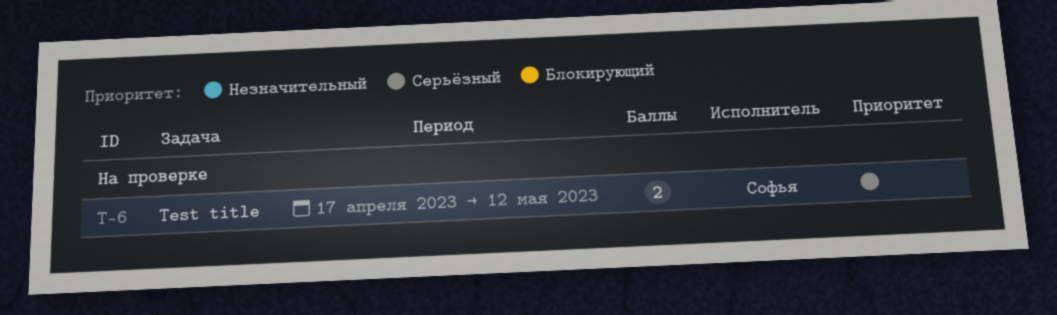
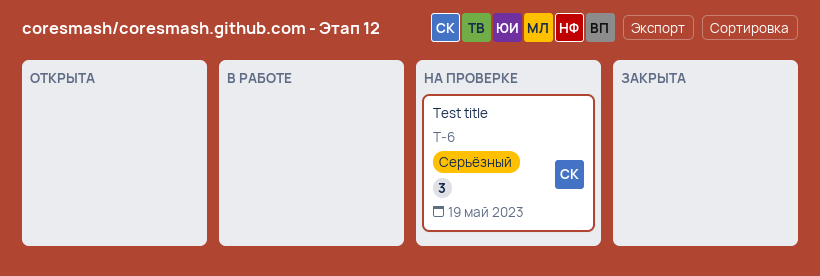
T-6, estimate: 2 -> 3
T-6, due: May 12 -> May 19

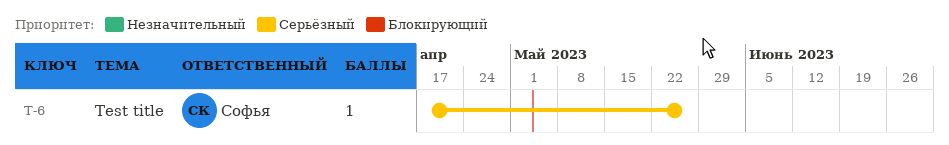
T-6, estimate: 3 -> 1
T-6, due: May 19 -> May 26

